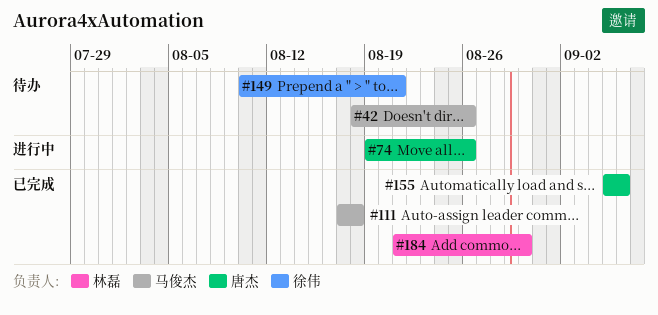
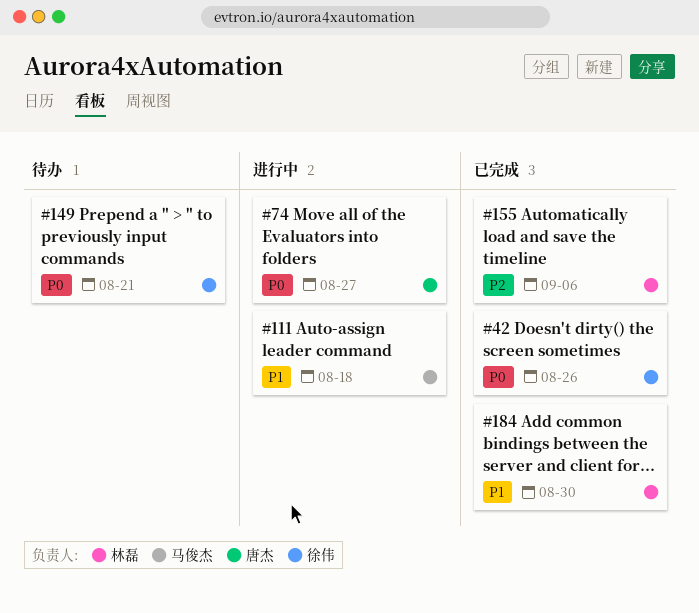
#42, status: 待办 -> 已完成
#42, owner: 马俊杰 -> 徐伟
#74, due: Aug 26 -> Aug 27
#111, status: 已完成 -> 进行中
#155, owner: 唐杰 -> 林磊

